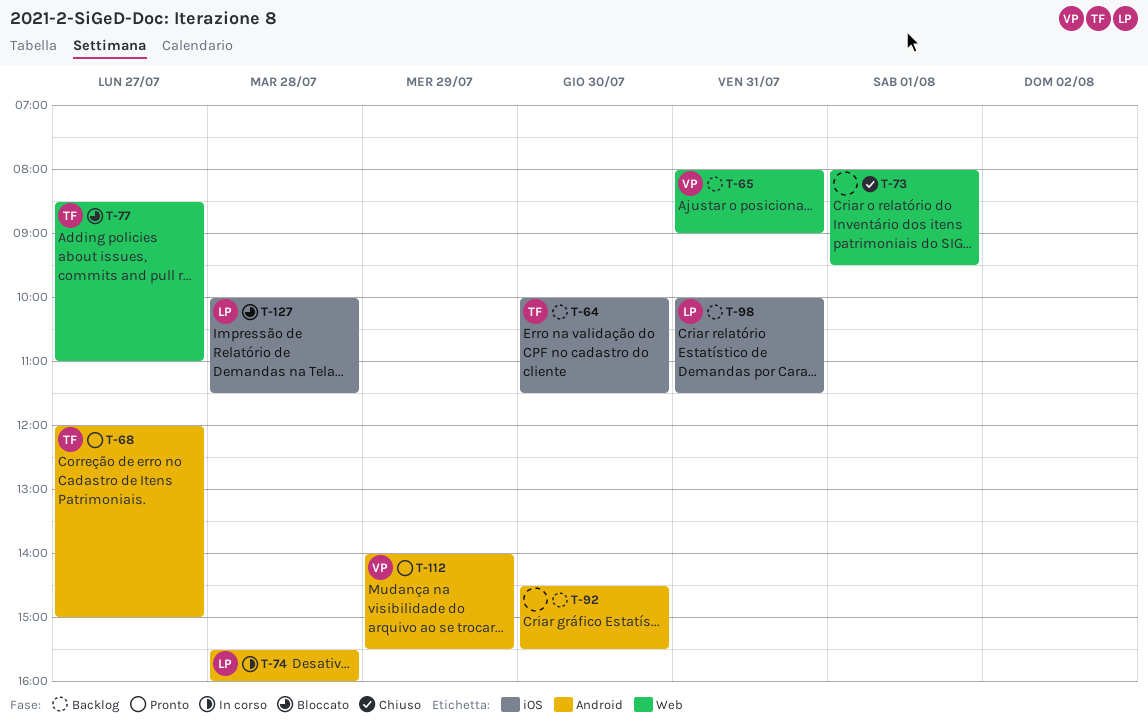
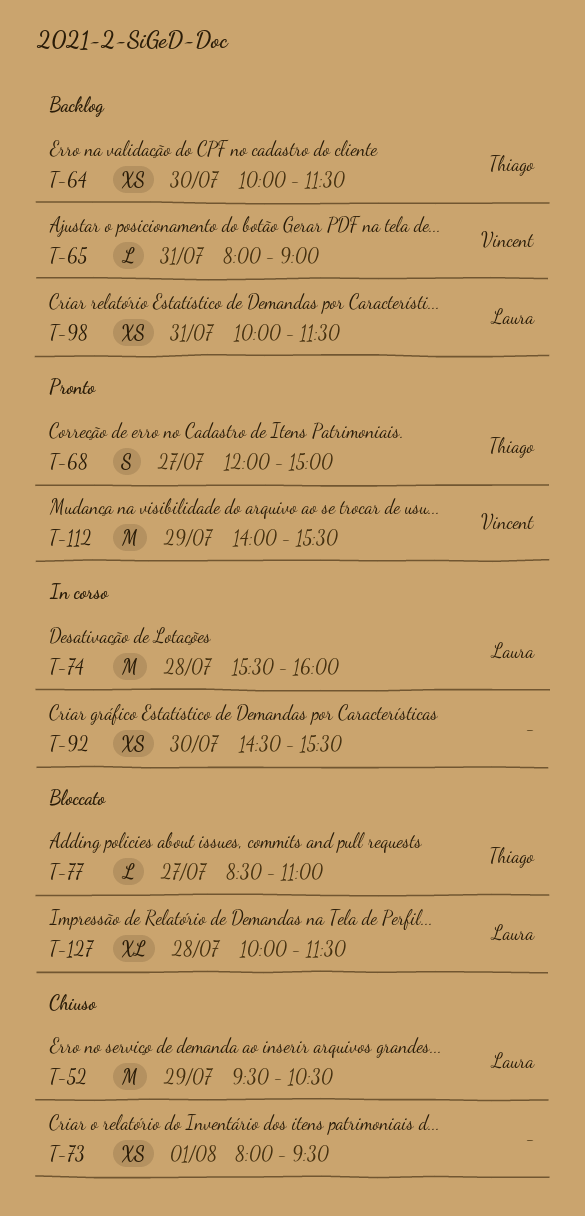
T-52: none -> present
T-92, status: Backlog -> In corso

